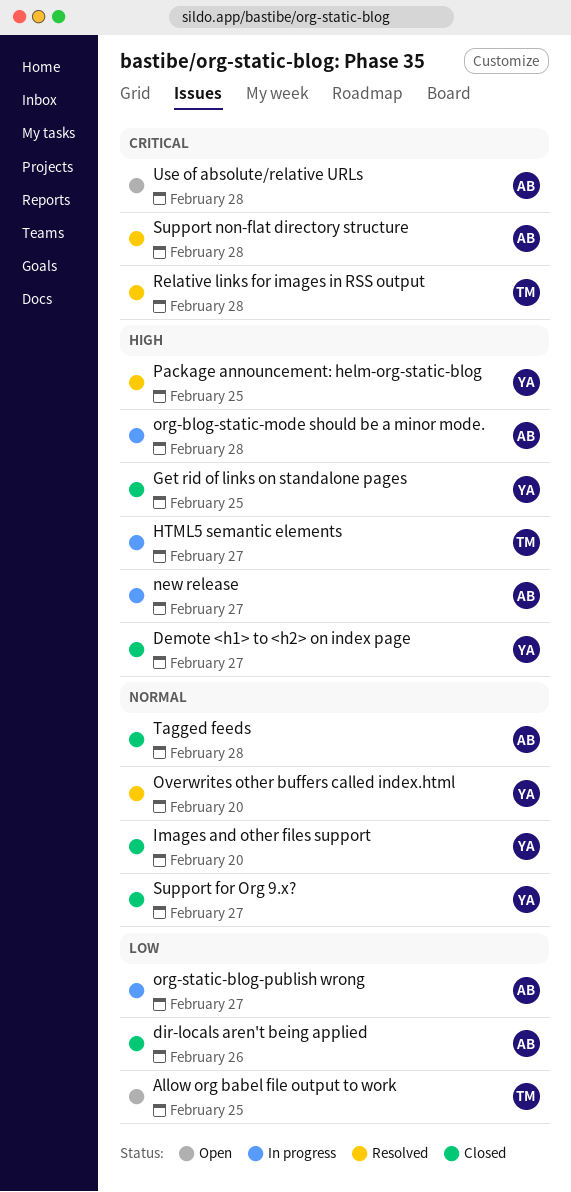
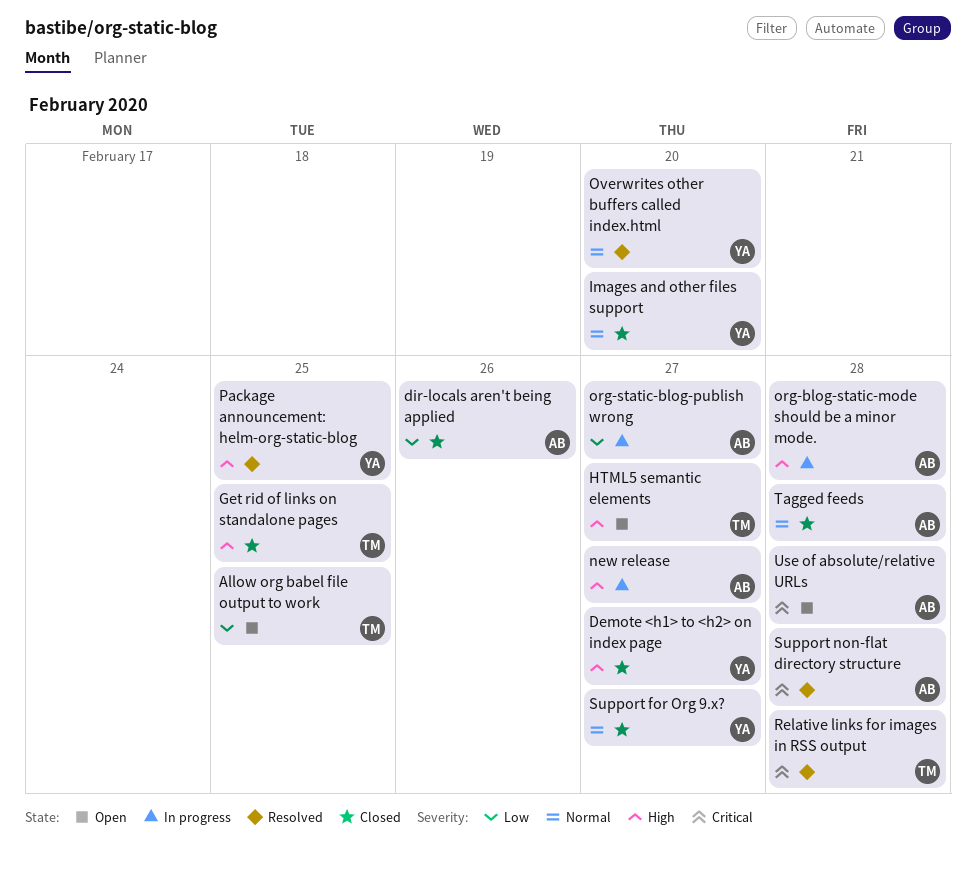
Get rid of links on standalone pages, owner: YA -> TM
HTML5 semantic elements, status: In progress -> Open

